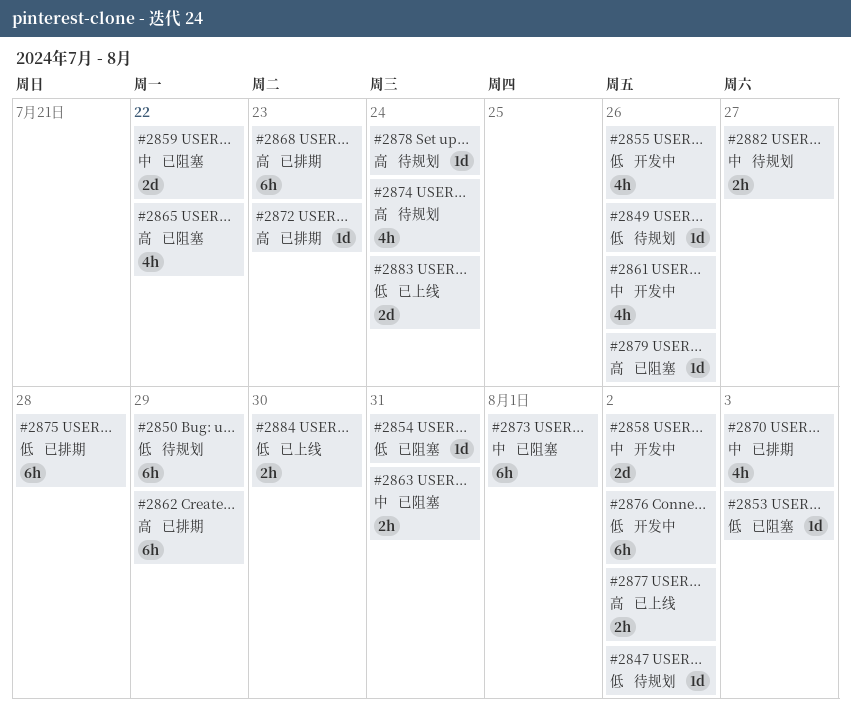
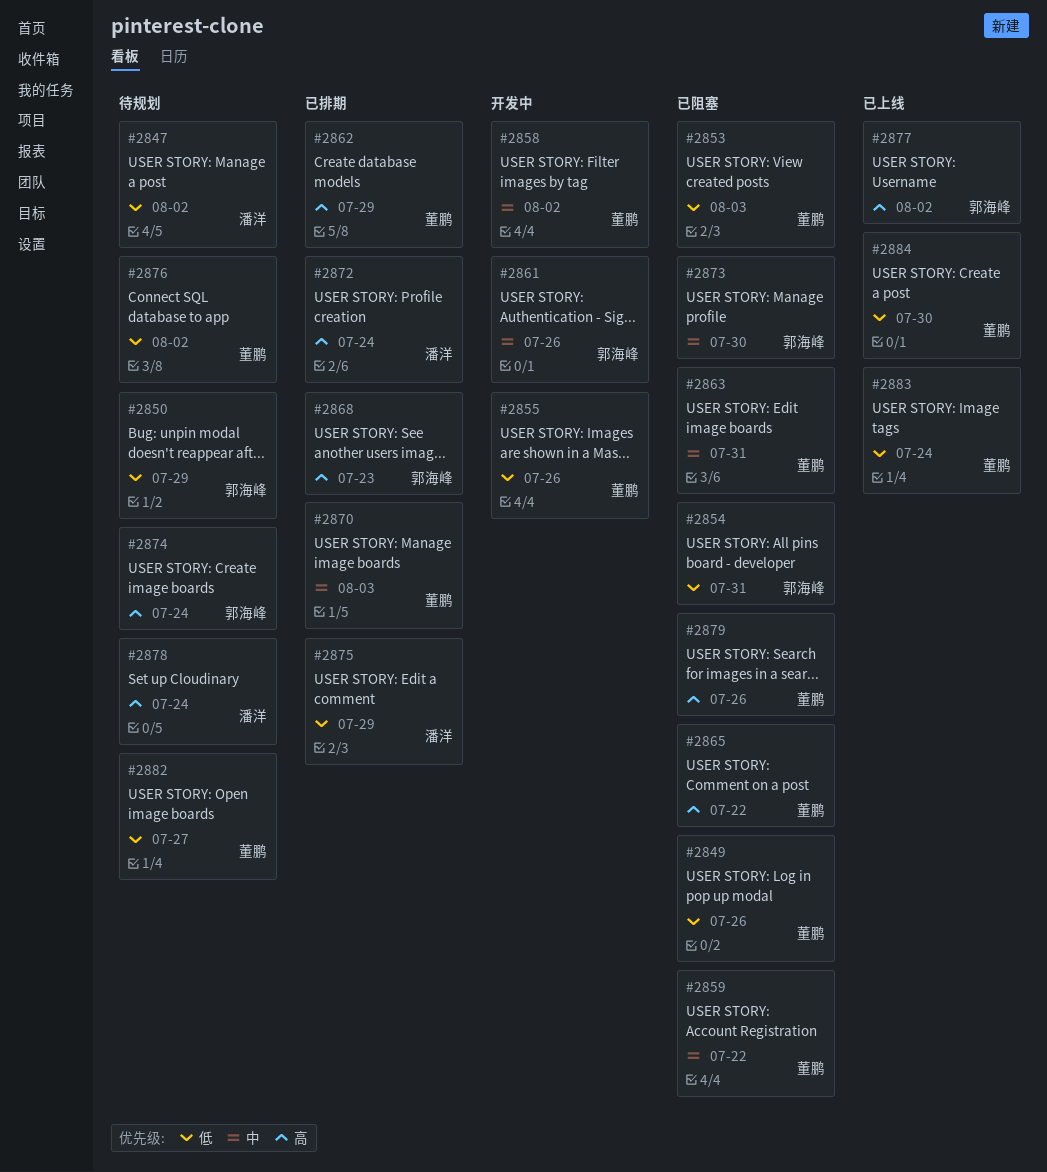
#2849, status: 待规划 -> 已阻塞
#2872, due: Jul 23 -> Jul 24
#2873, due: Aug 1 -> Jul 30
#2875, due: Jul 28 -> Jul 29
#2876, status: 开发中 -> 待规划
#2882, priority: 中 -> 低

